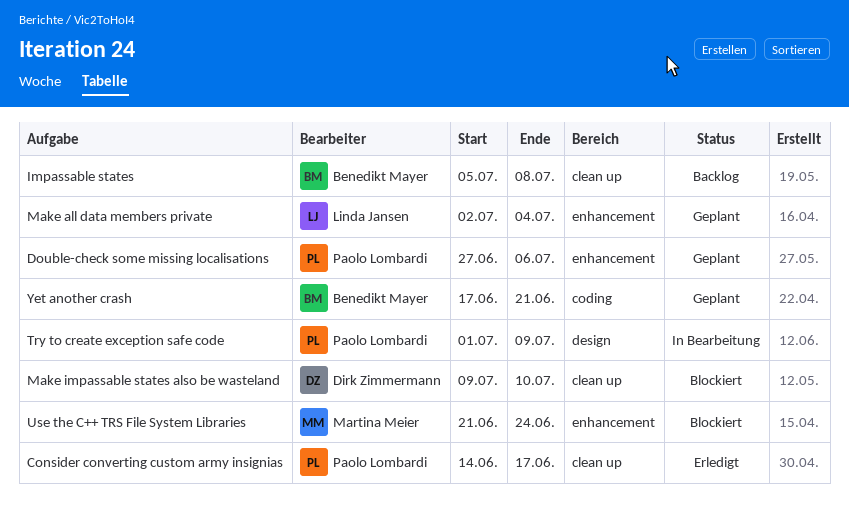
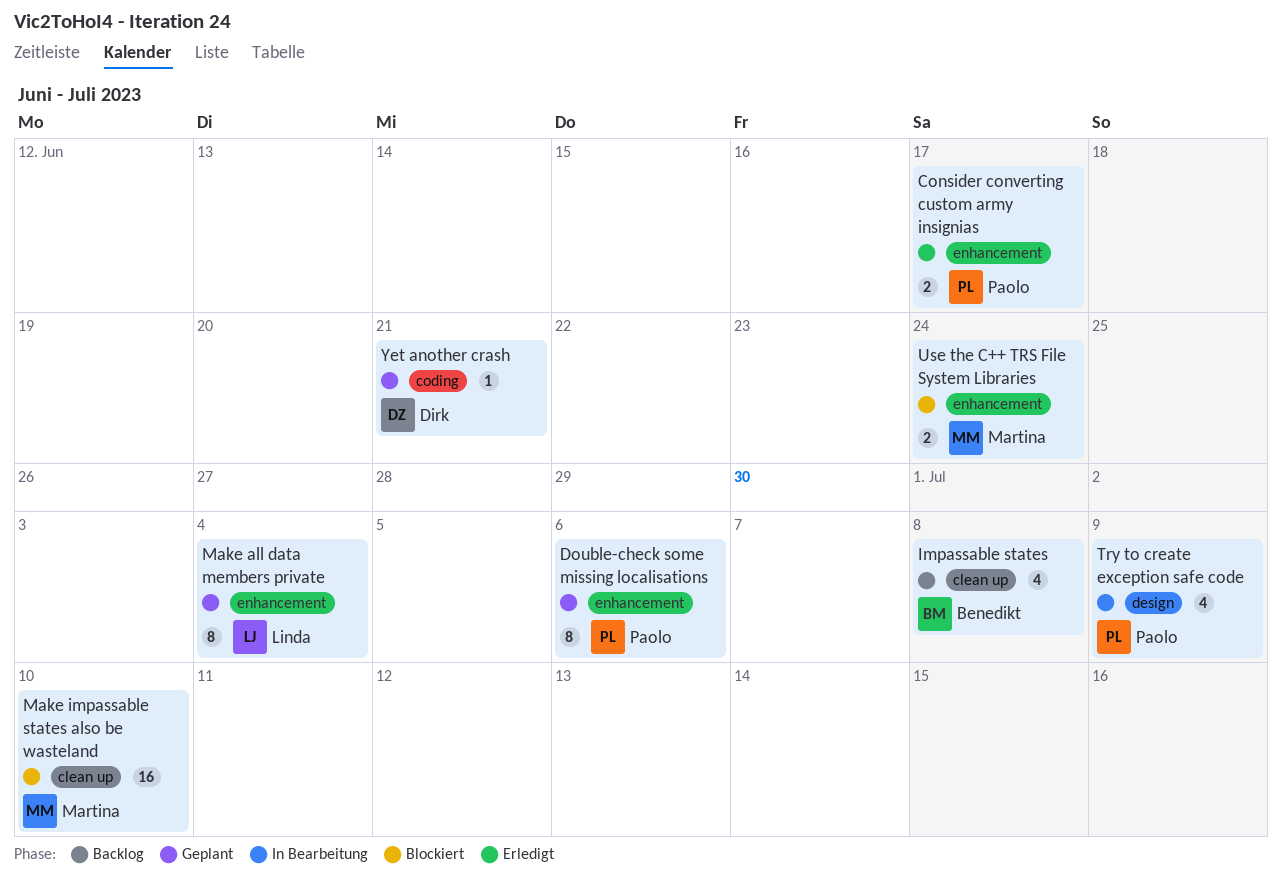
Consider converting custom army insignias, label: clean up -> enhancement
Make impassable states also be wasteland, owner: Dirk Zimmermann -> Martina Meier
Yet another crash, owner: Benedikt Mayer -> Dirk Zimmermann

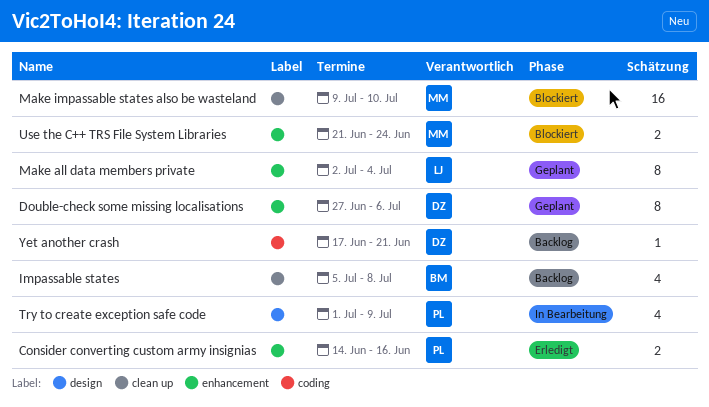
Consider converting custom army insignias, due: Jun 17 -> Jun 16
Double-check some missing localisations, owner: Paolo -> Dirk
Yet another crash, status: Geplant -> Backlog

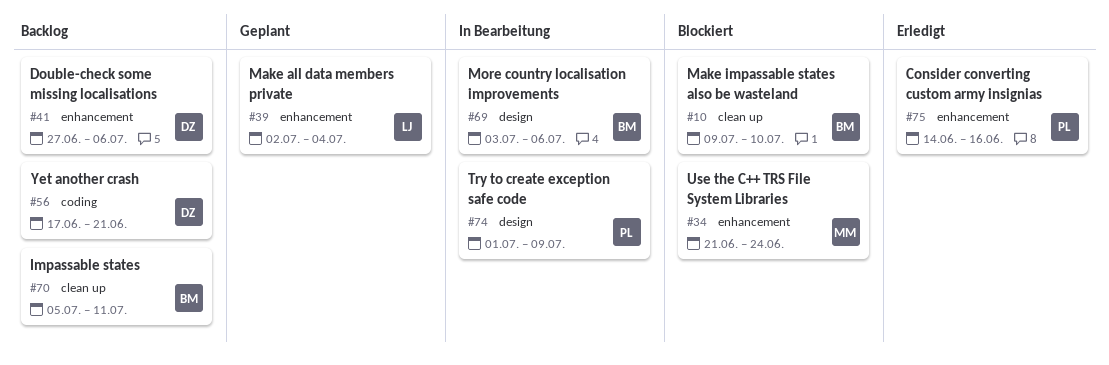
Double-check some missing localisations, status: Geplant -> Backlog
Impassable states, due: Jul 8 -> Jul 11
Make impassable states also be wasteland, owner: MM -> BM
More country localisation improvements: none -> present

